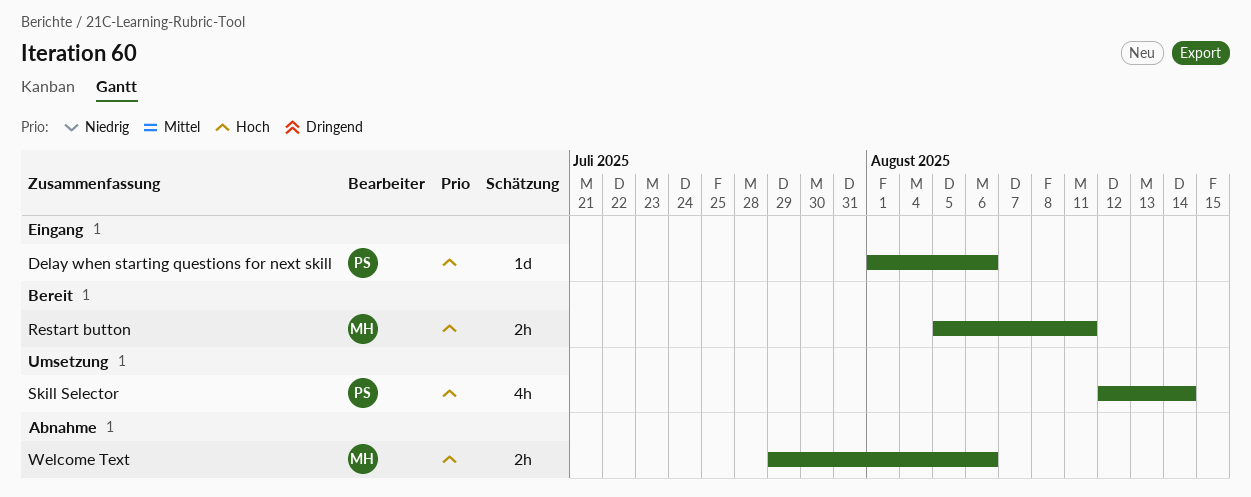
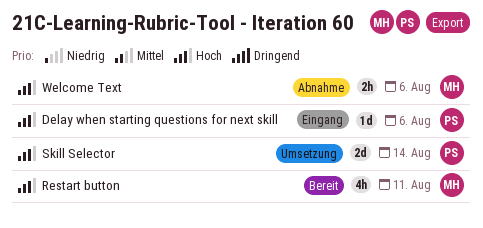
Restart button, estimate: 2h -> 4h
Skill Selector, estimate: 4h -> 2d

